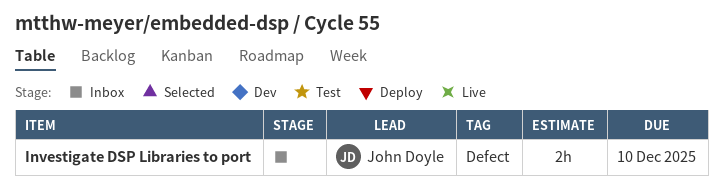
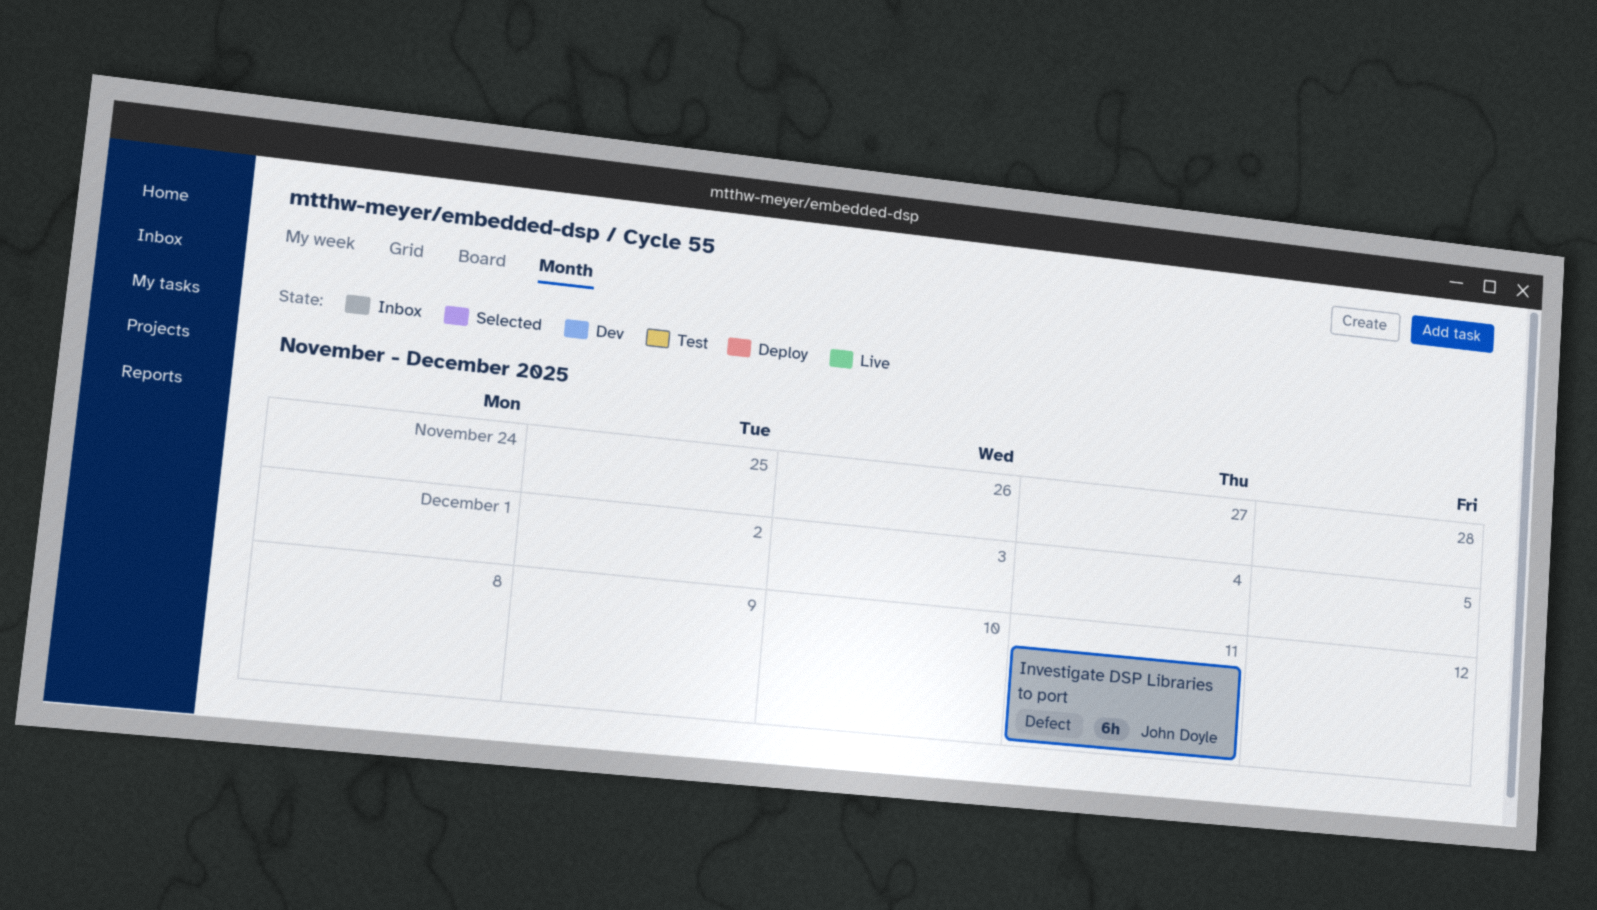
Investigate DSP Libraries to port, estimate: 2h -> 6h
Investigate DSP Libraries to port, due: Dec 10 -> Dec 11

